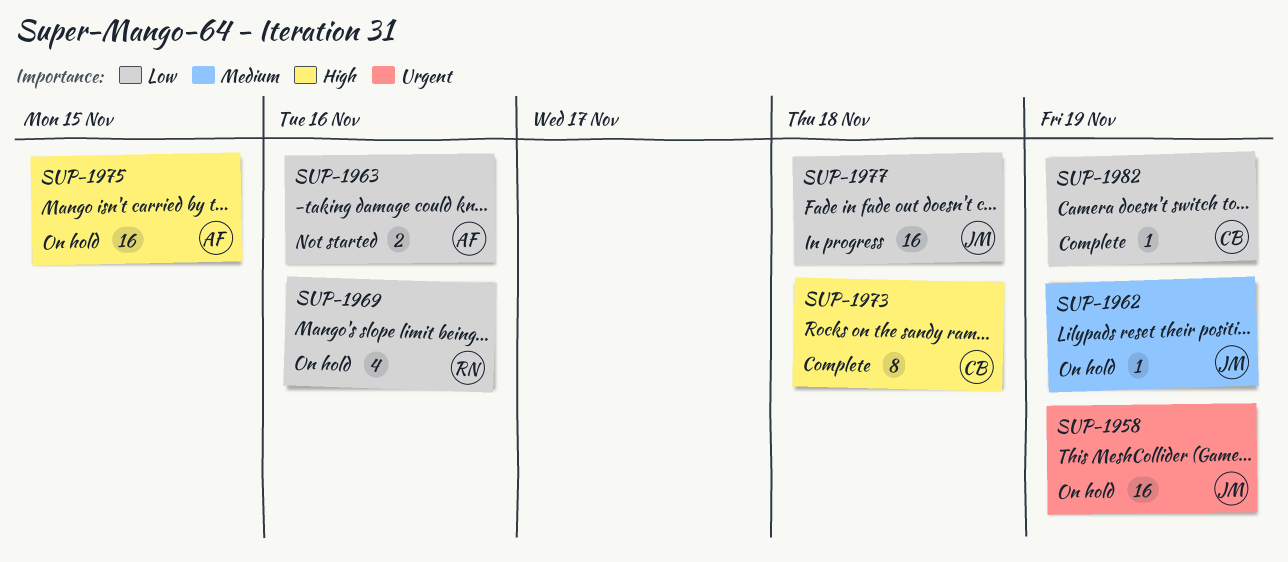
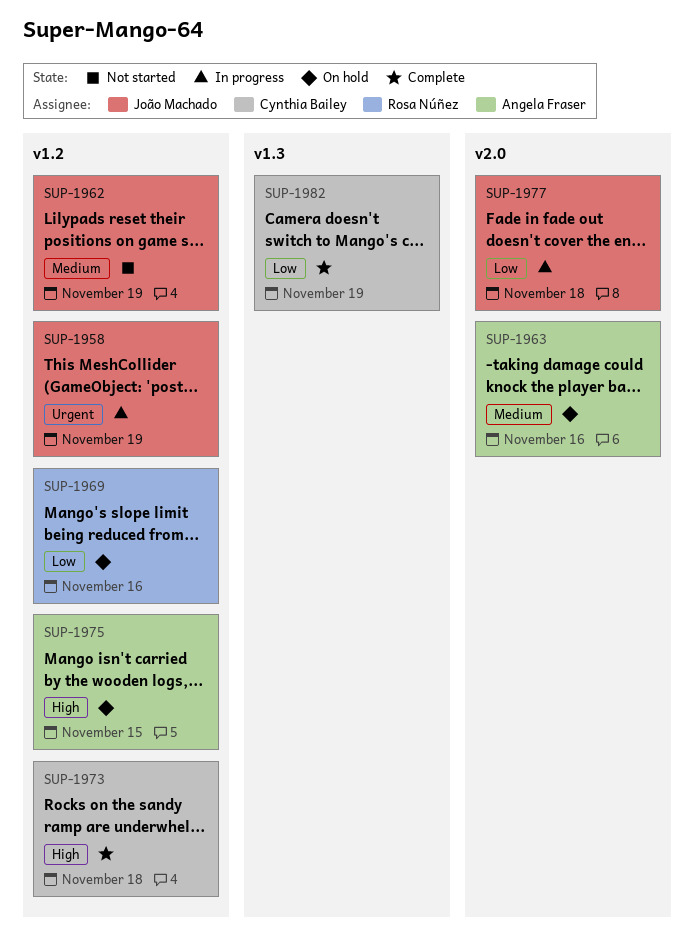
SUP-1958, status: On hold -> In progress
SUP-1962, status: On hold -> Not started
SUP-1963, status: Not started -> On hold
SUP-1963, priority: Low -> Medium

